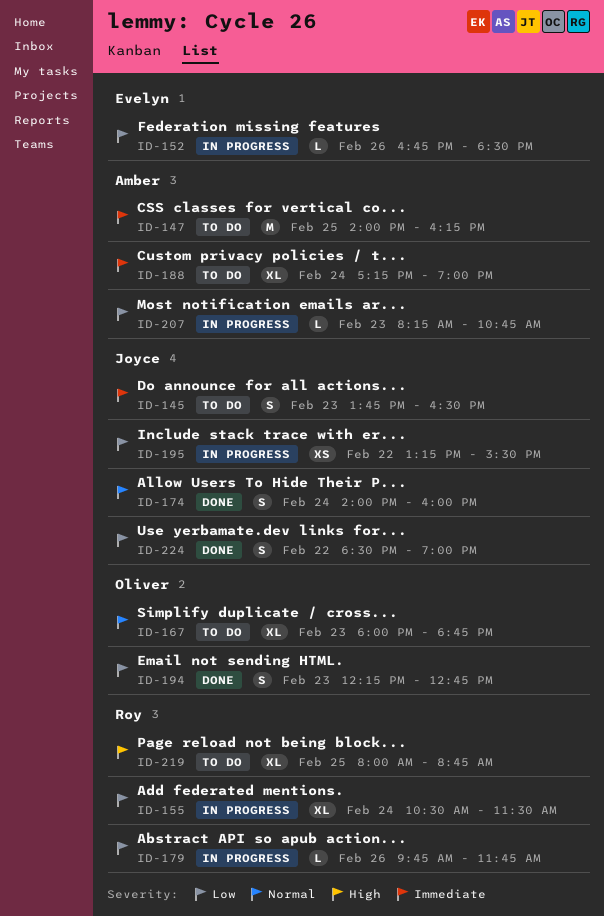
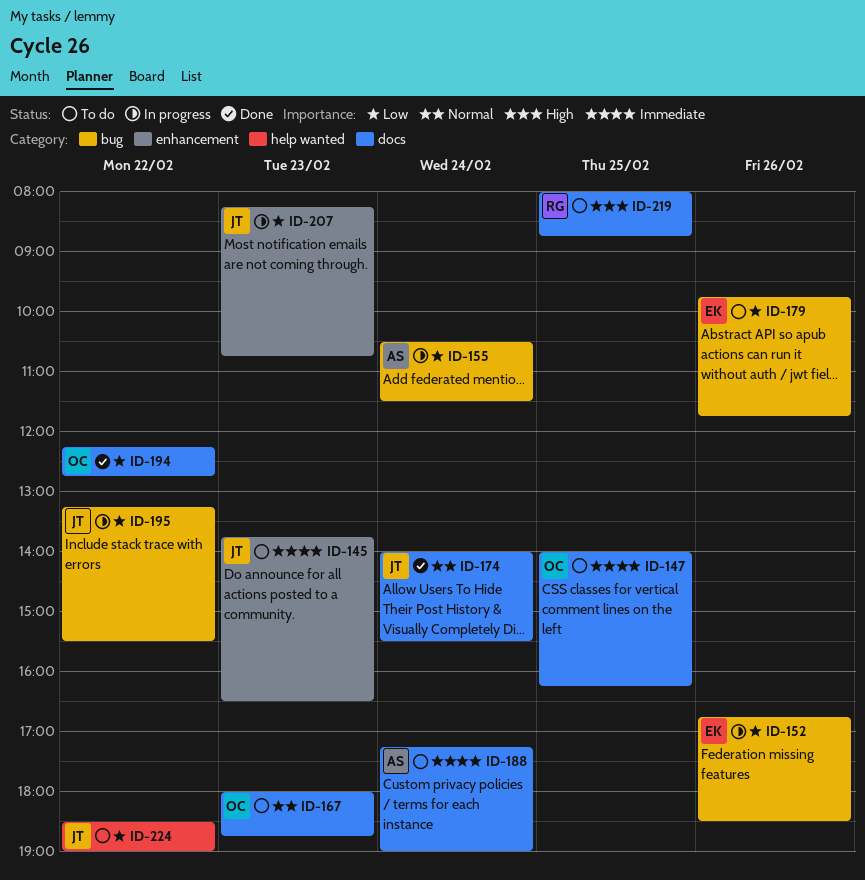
ID-147, owner: Amber -> Oliver
ID-155, owner: Roy -> Amber
ID-174, ends: 16:00 -> 15:30
ID-179, status: In progress -> To do
ID-179, owner: Roy -> Evelyn
ID-194, day: Feb 23 -> Feb 22
ID-207, owner: Amber -> Joyce
ID-224, status: Done -> To do

